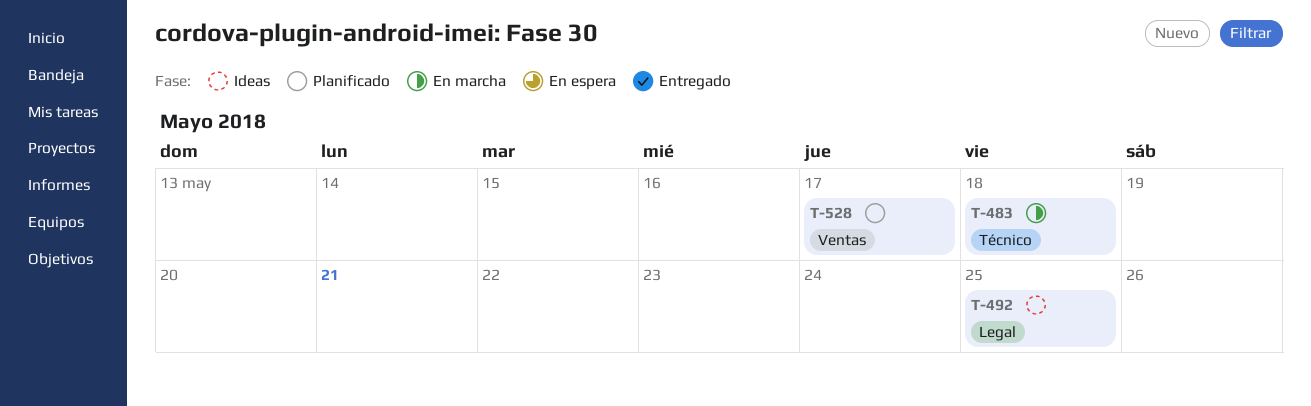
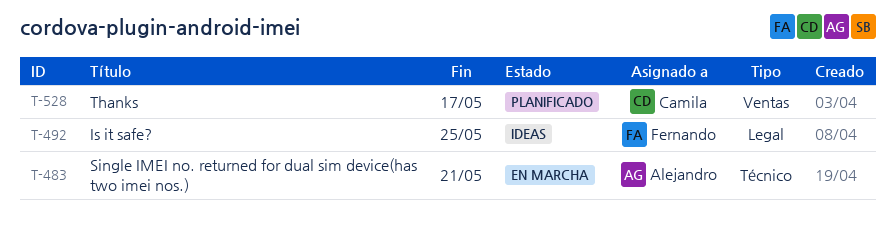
T-483, due: May 18 -> May 21

